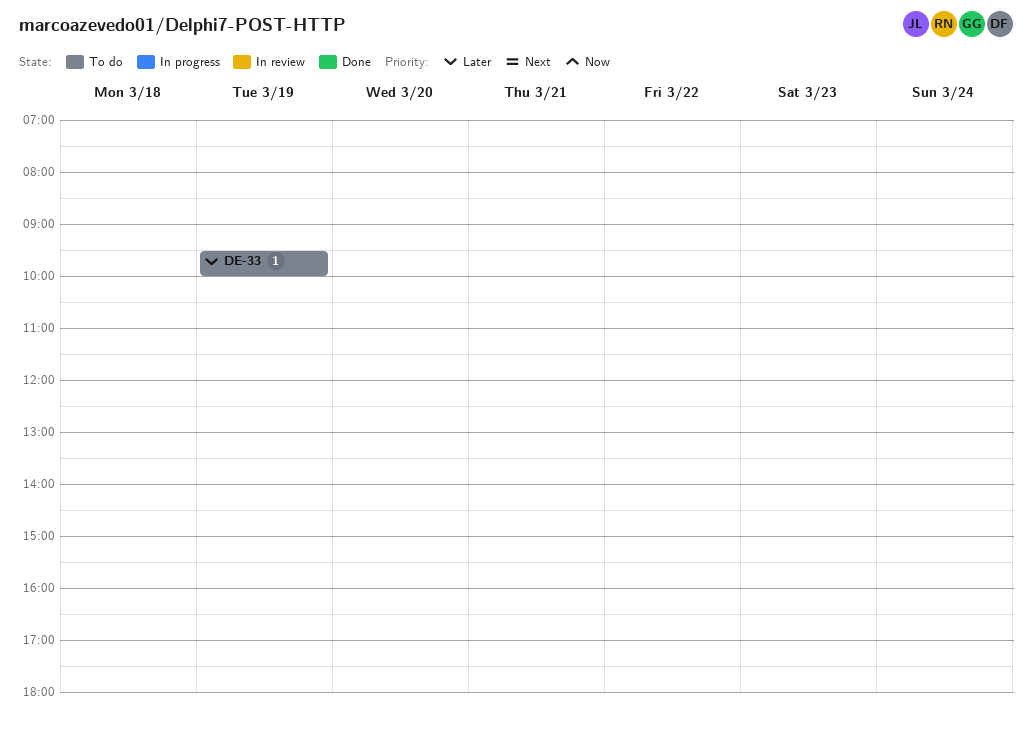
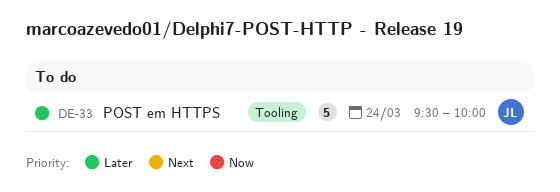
DE-33, estimate: 1 -> 5
DE-33, day: Mar 19 -> Mar 24

